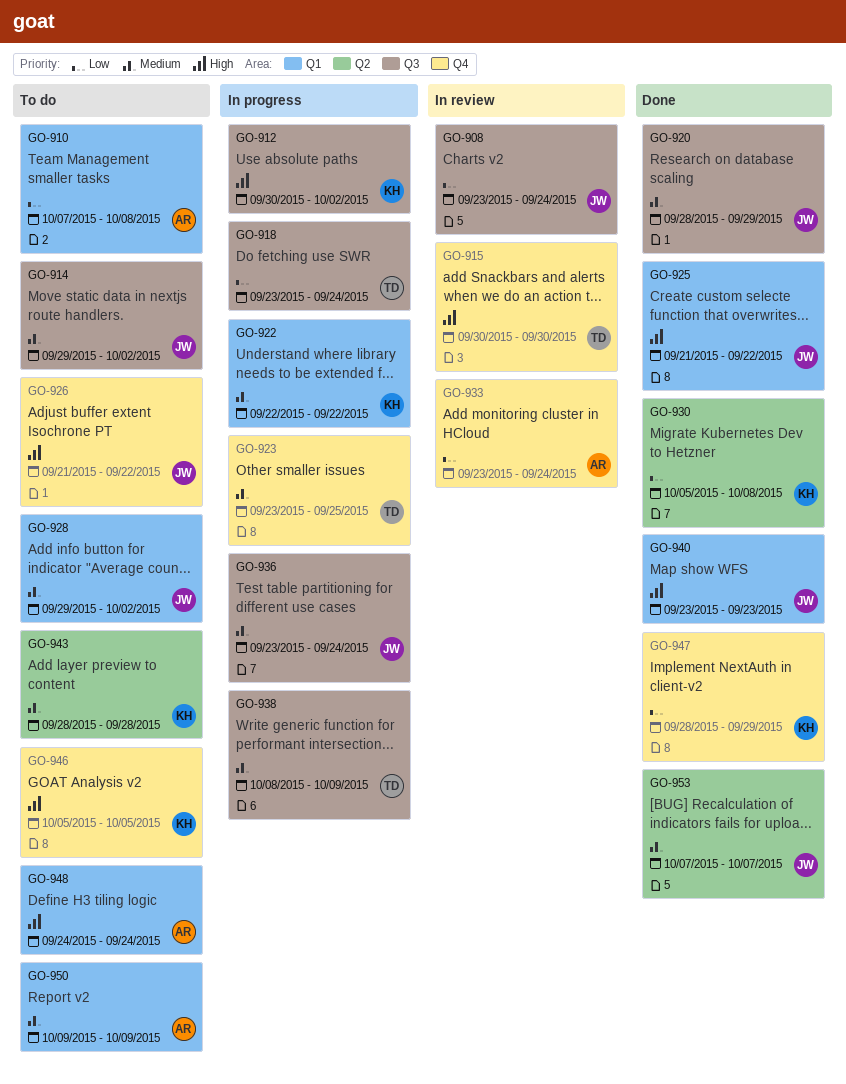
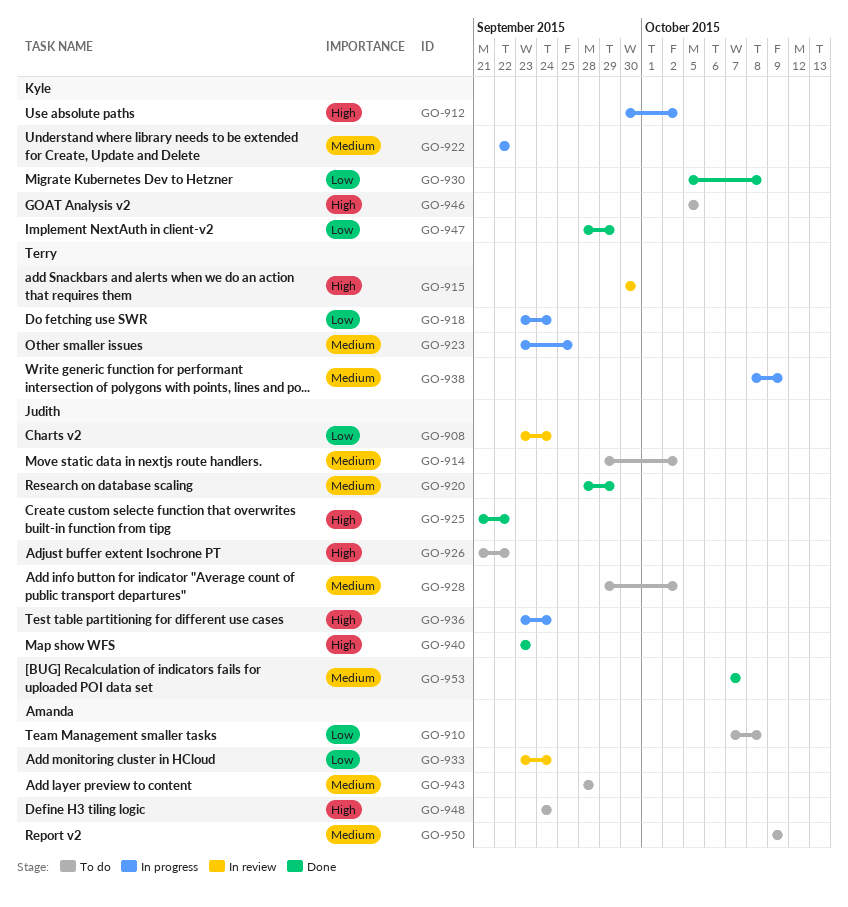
GO-936, priority: Medium -> High
GO-943, owner: Kyle -> Amanda

